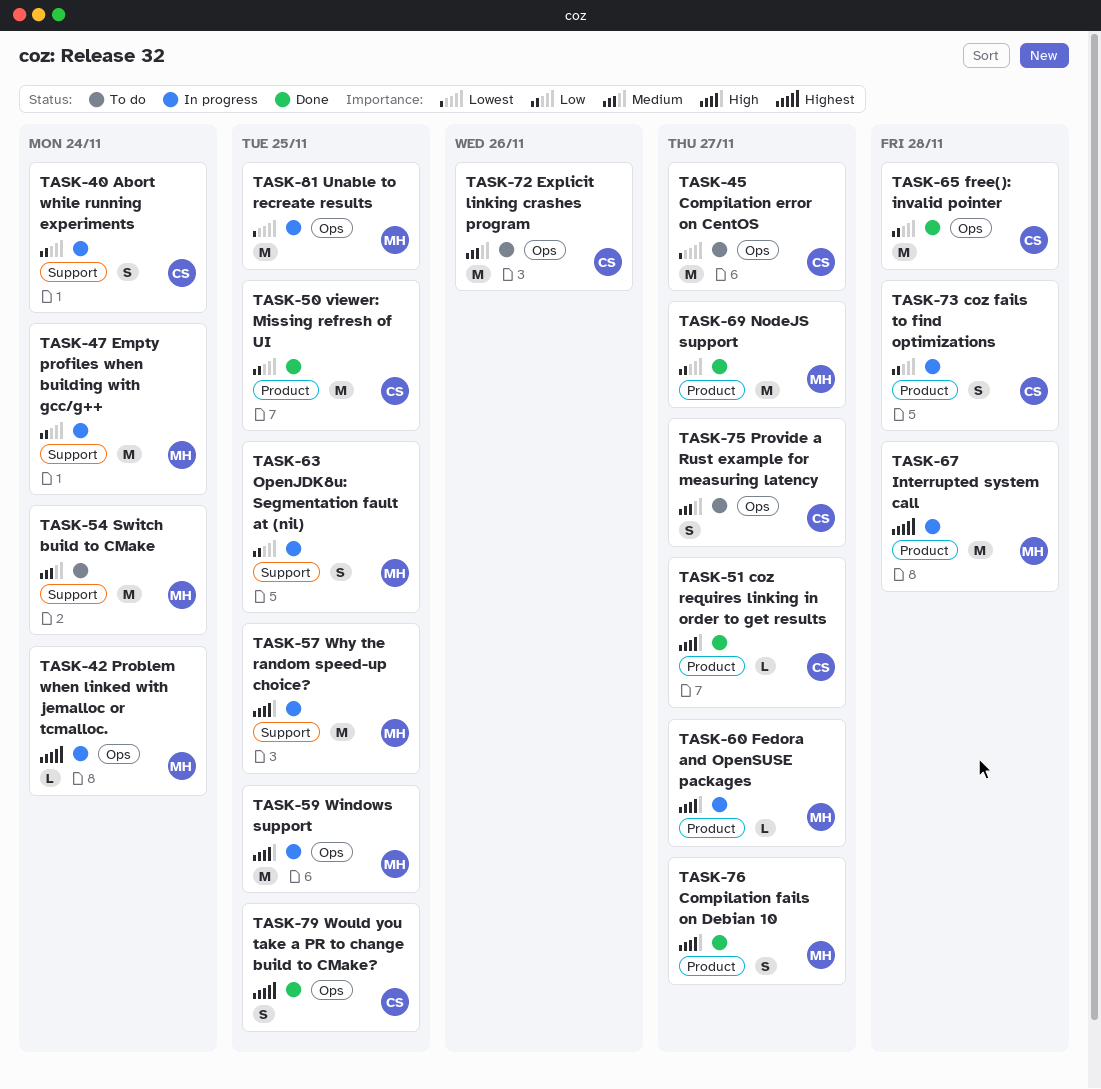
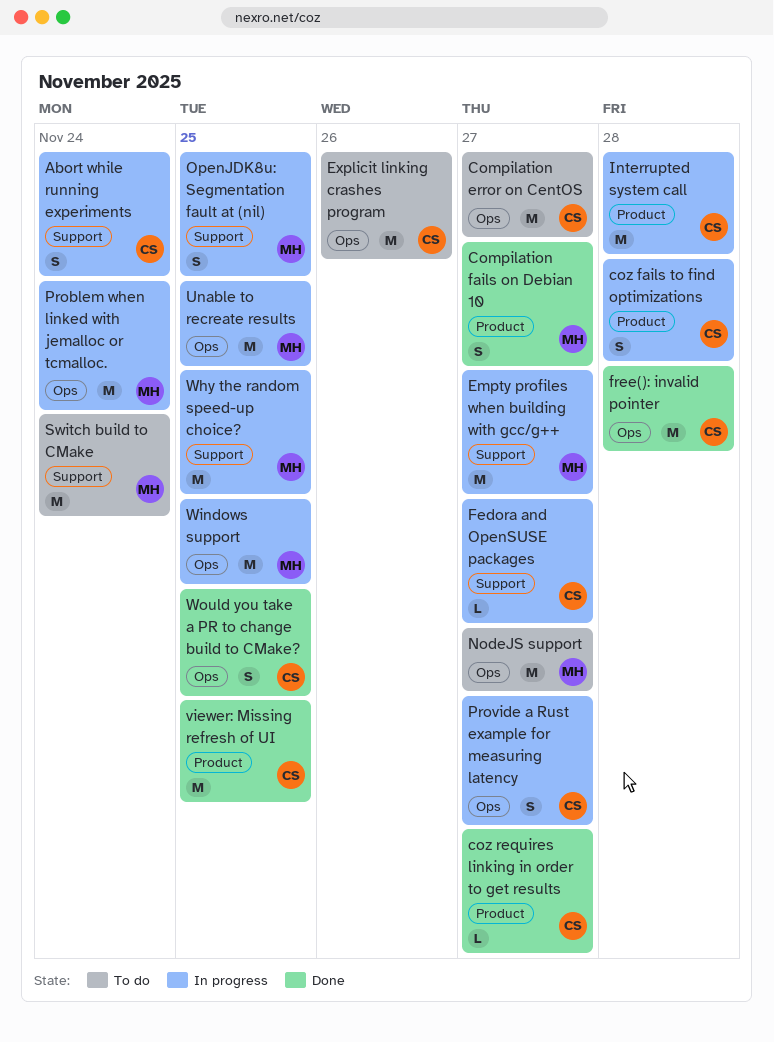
Empty profiles when building with gcc/g++, due: Nov 24 -> Nov 27
Fedora and OpenSUSE packages, owner: MH -> CS
Fedora and OpenSUSE packages, label: Product -> Support
Interrupted system call, owner: MH -> CS
NodeJS support, status: Done -> To do
NodeJS support, label: Product -> Ops
Problem when linked with jemalloc or tcmalloc., estimate: L -> M
Provide a Rust example for measuring latency, status: To do -> In progress

